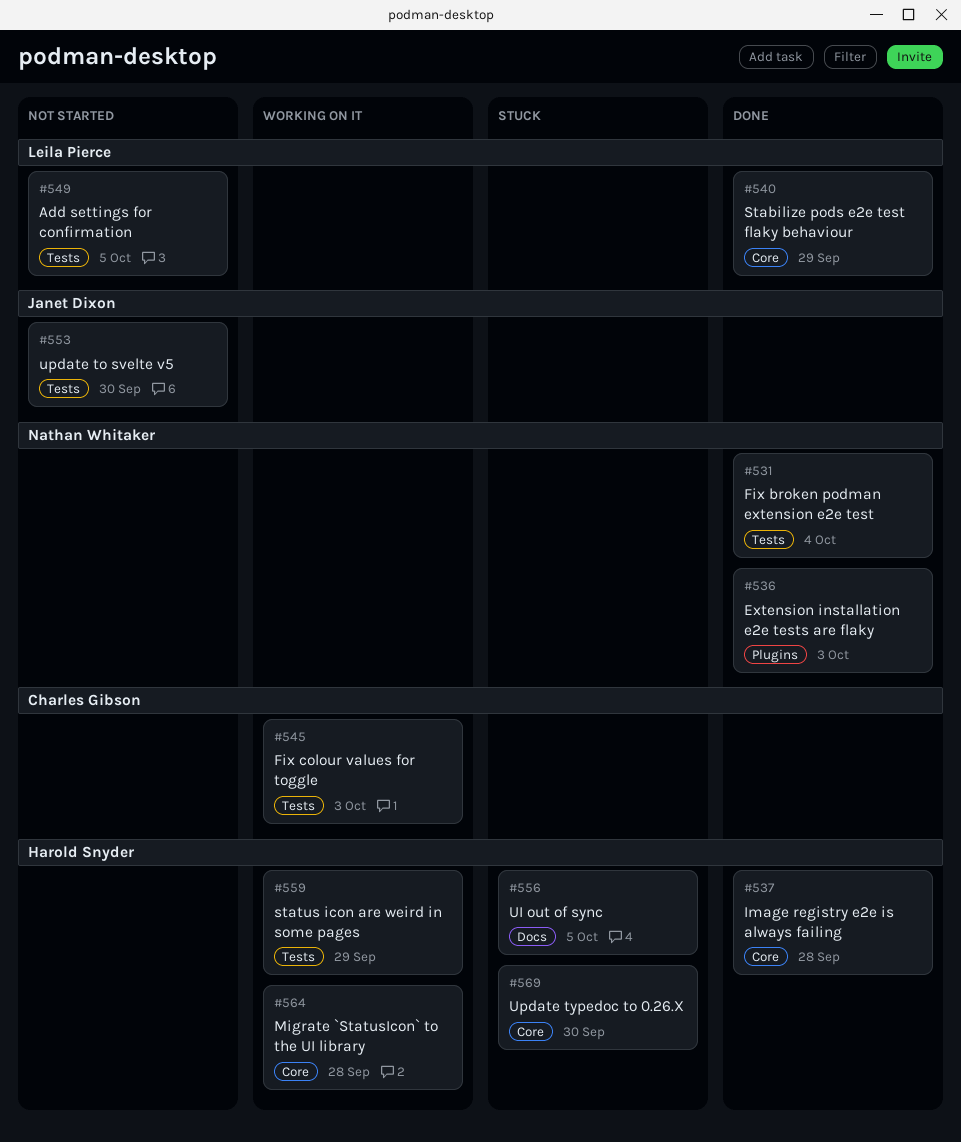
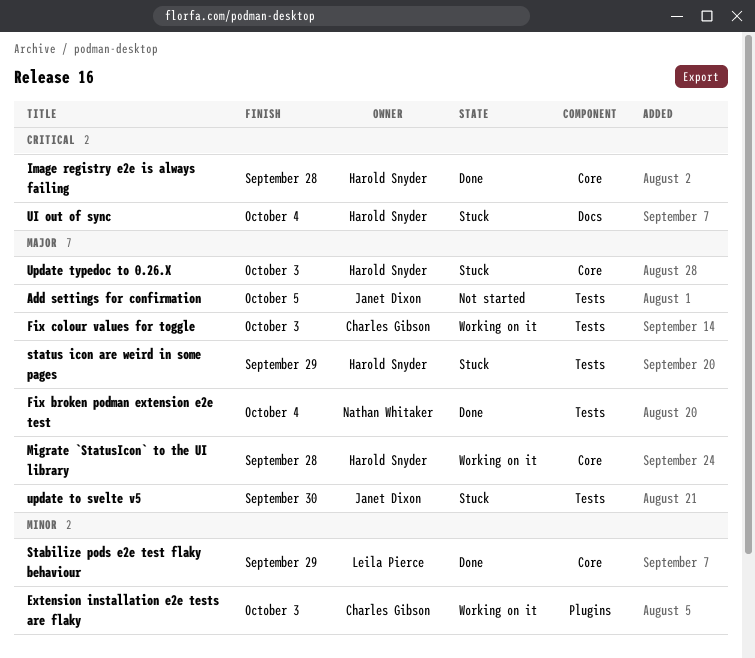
Add settings for confirmation, owner: Leila Pierce -> Janet Dixon
Extension installation e2e tests are flaky, status: Done -> Working on it
Extension installation e2e tests are flaky, owner: Nathan Whitaker -> Charles Gibson
status icon are weird in some pages, status: Working on it -> Stuck
UI out of sync, due: Oct 5 -> Oct 4
update to svelte v5, status: Not started -> Stuck
Update typedoc to 0.26.X, due: Sep 30 -> Oct 3

